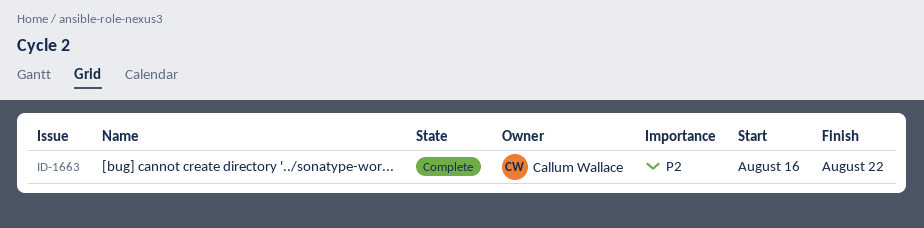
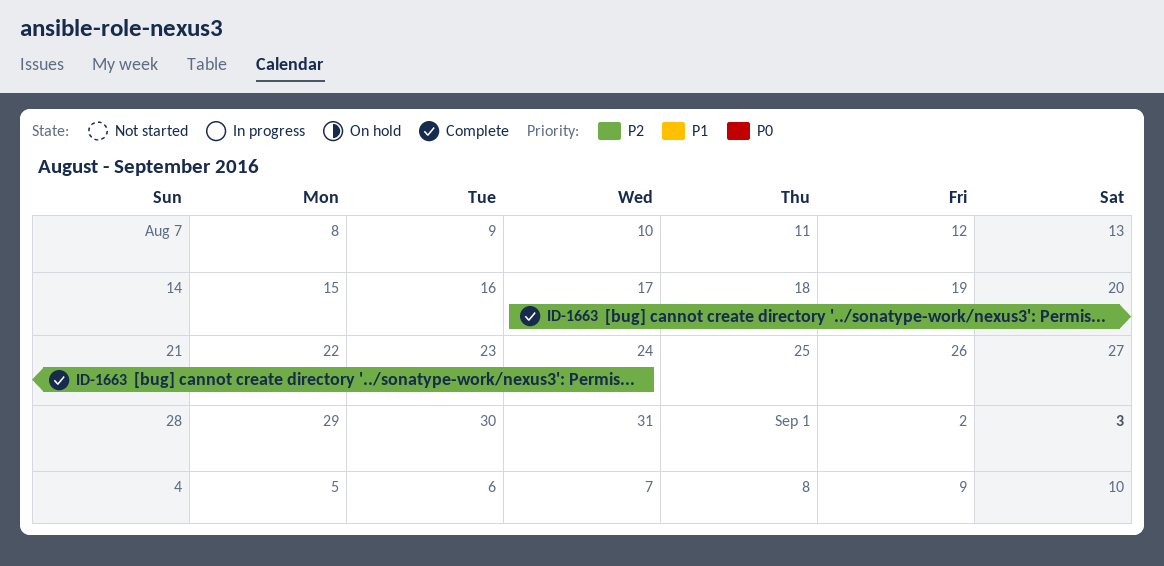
ID-1663, start: Aug 16 -> Aug 17
ID-1663, due: Aug 22 -> Aug 24

